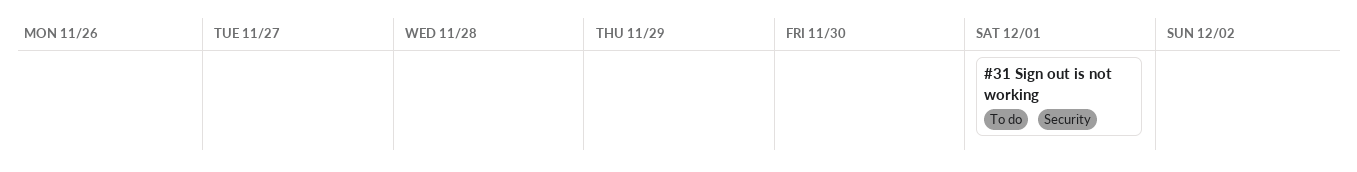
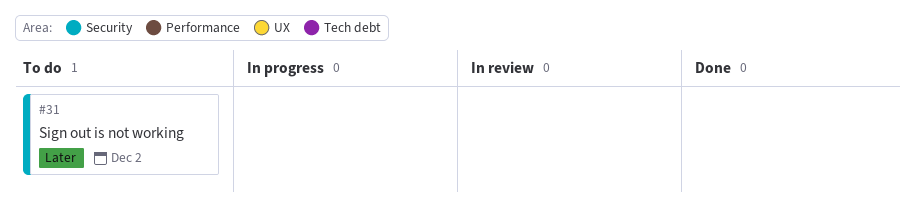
#31, due: Dec 1 -> Dec 2

